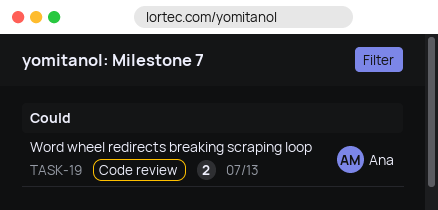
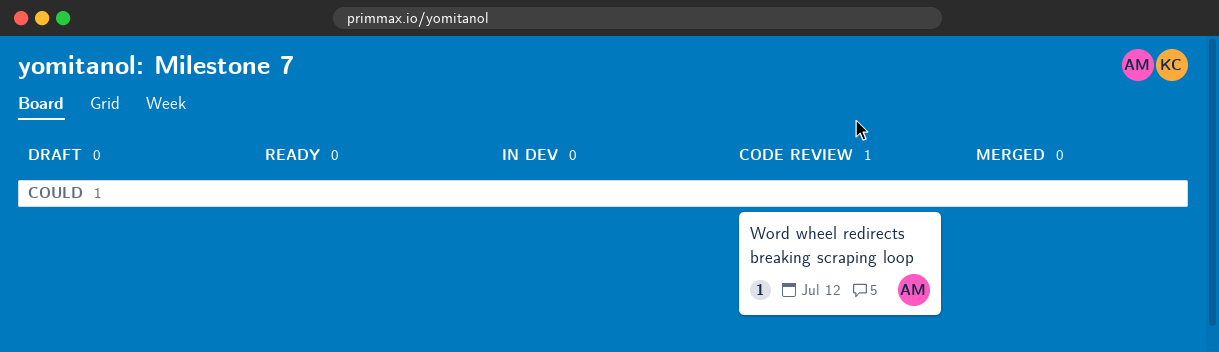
Word wheel redirects breaking scraping loop, estimate: 2 -> 1
Word wheel redirects breaking scraping loop, due: Jul 13 -> Jul 12

